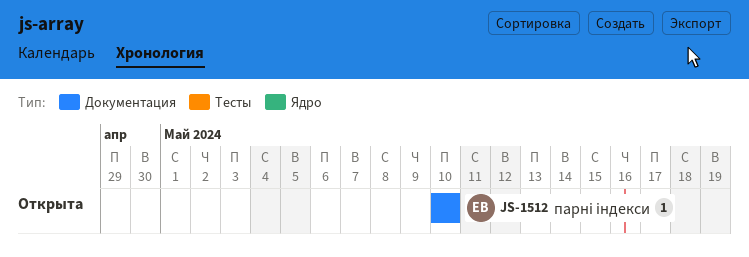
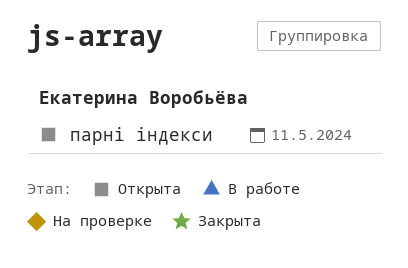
парні індекси, due: May 10 -> May 11

